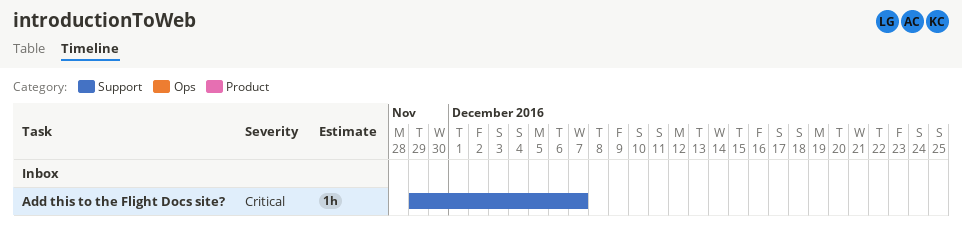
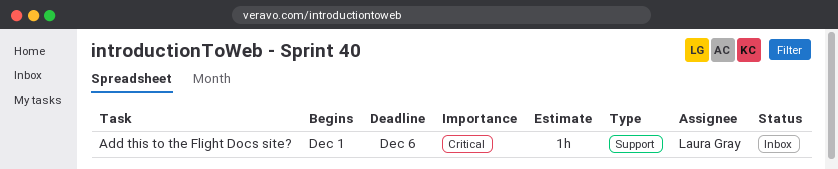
Add this to the Flight Docs site?, start: Nov 29 -> Dec 1
Add this to the Flight Docs site?, due: Dec 7 -> Dec 6

